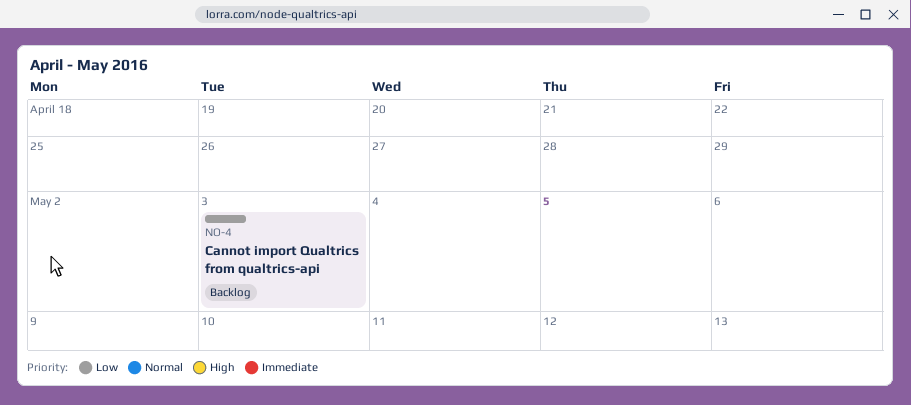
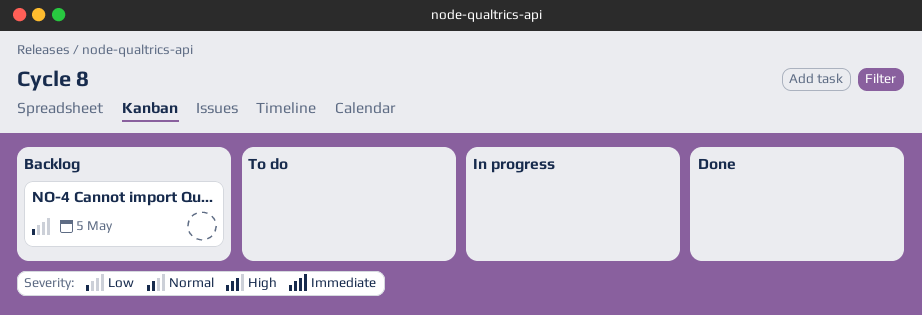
NO-4, due: May 3 -> May 5

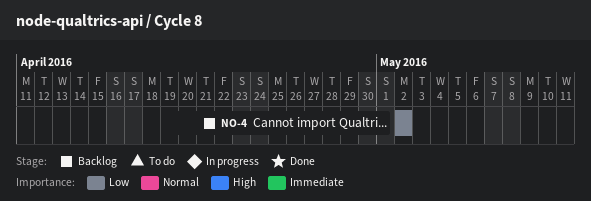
NO-4, due: May 5 -> May 2

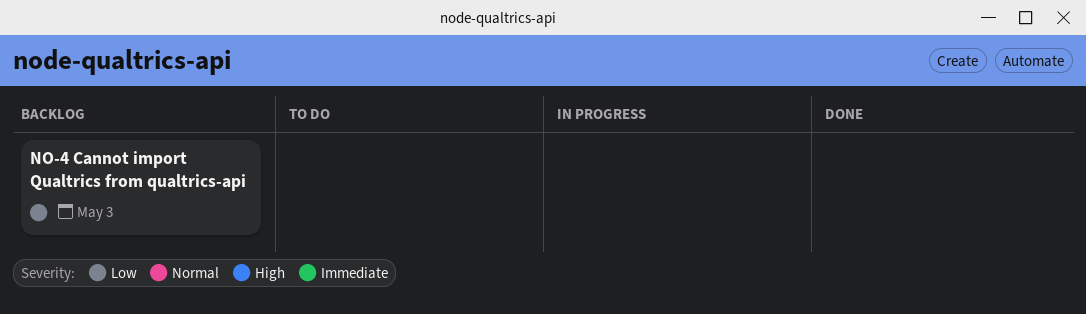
NO-4, due: May 2 -> May 3

